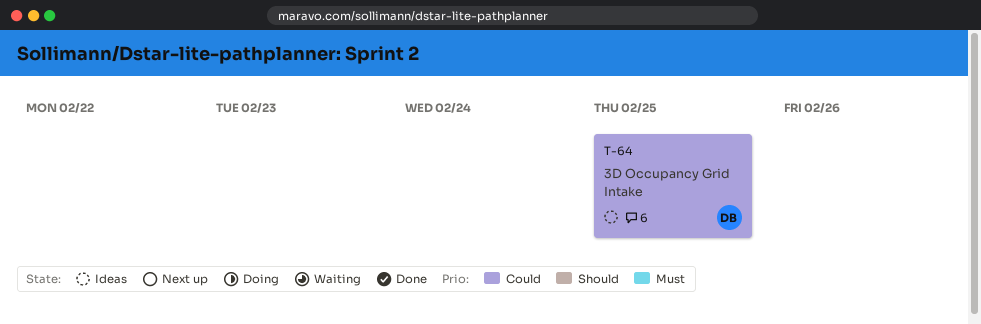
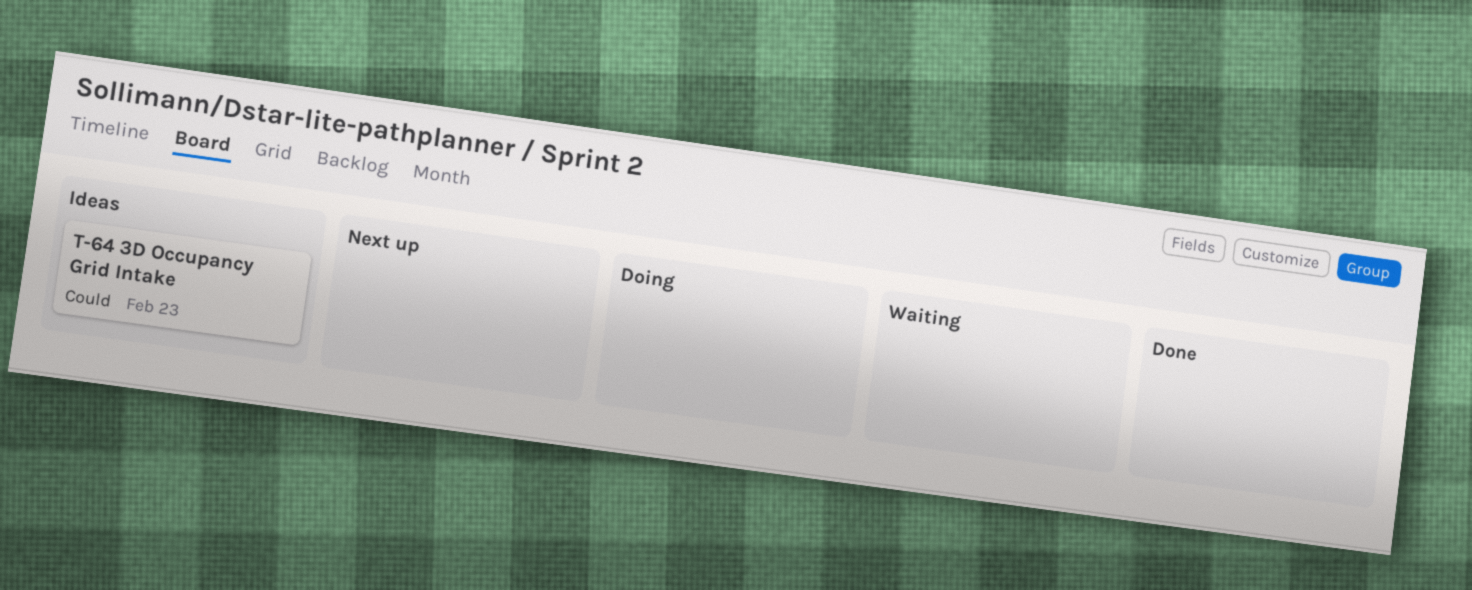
T-64, due: Feb 25 -> Feb 23

